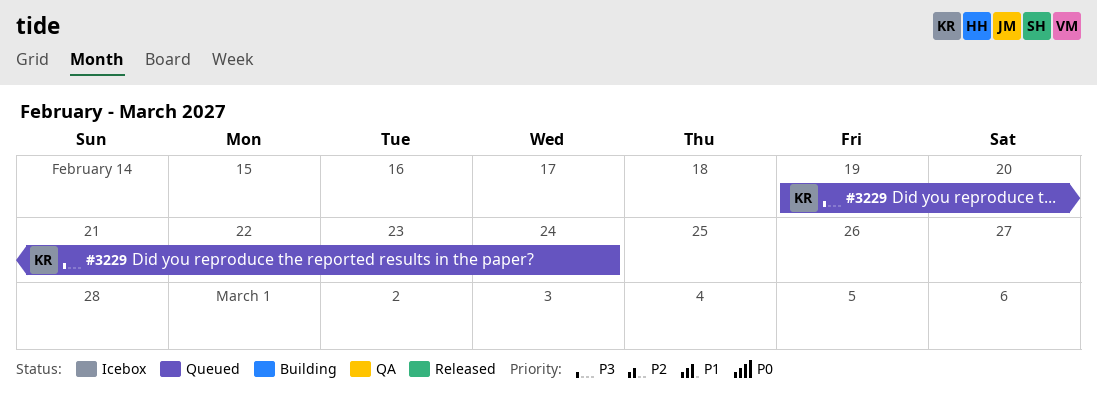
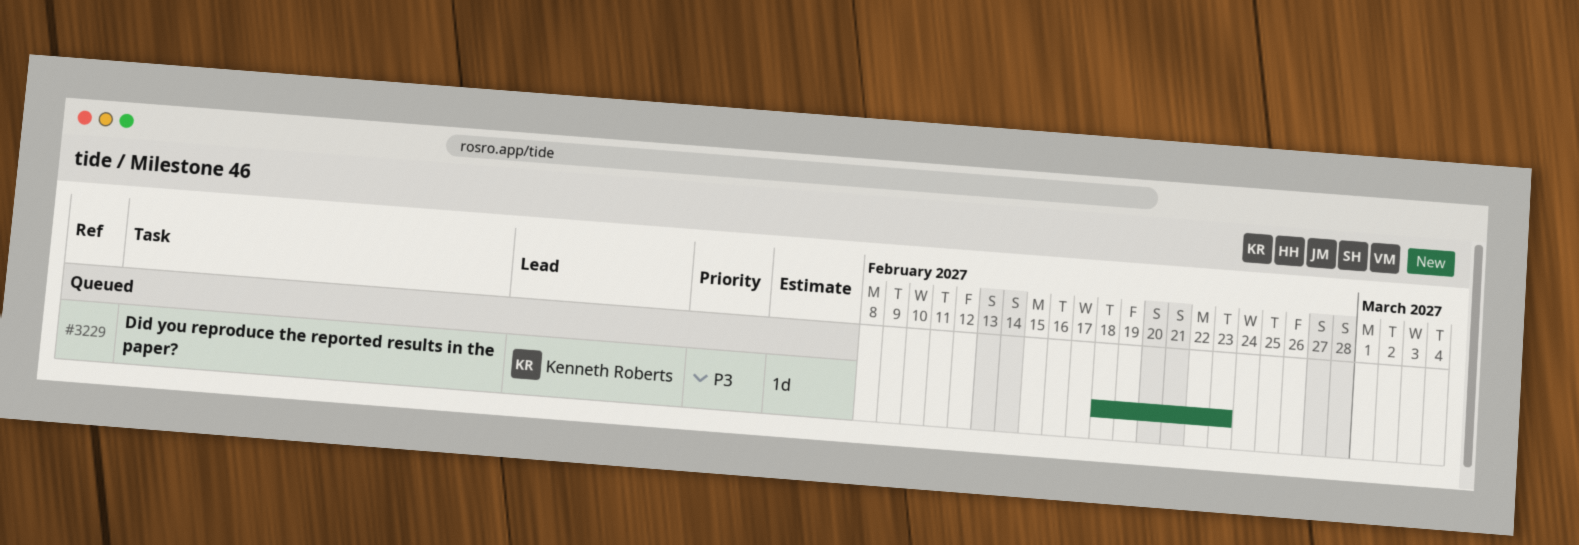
#3229, start: Feb 19 -> Feb 18
#3229, due: Feb 24 -> Feb 23

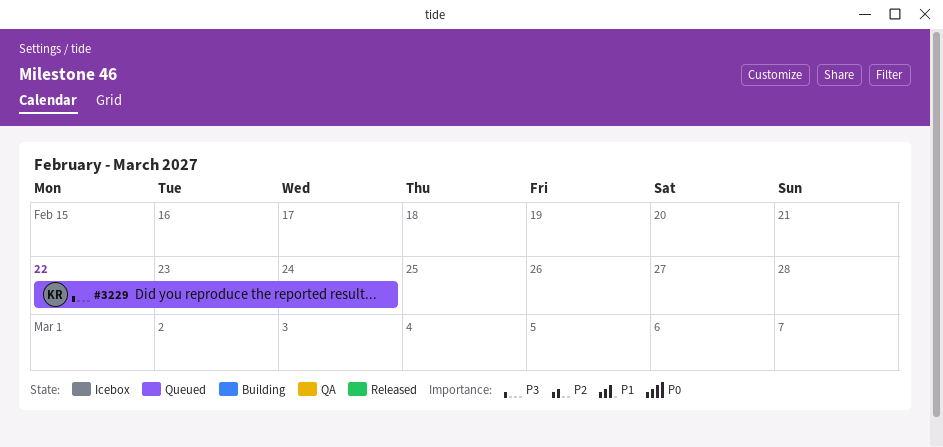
#3229, start: Feb 18 -> Feb 22
#3229, due: Feb 23 -> Feb 24

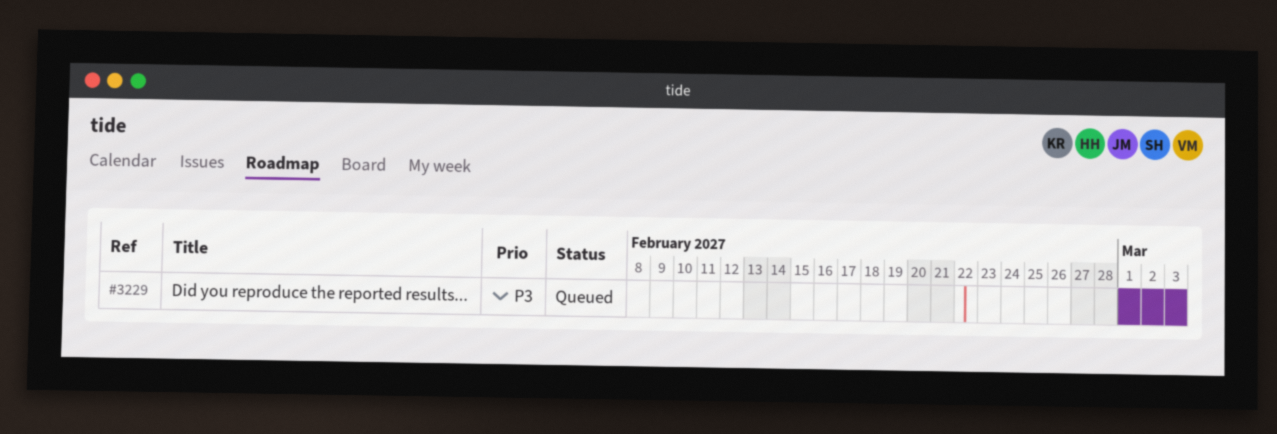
#3229, start: Feb 22 -> Mar 1
#3229, due: Feb 24 -> Mar 3

